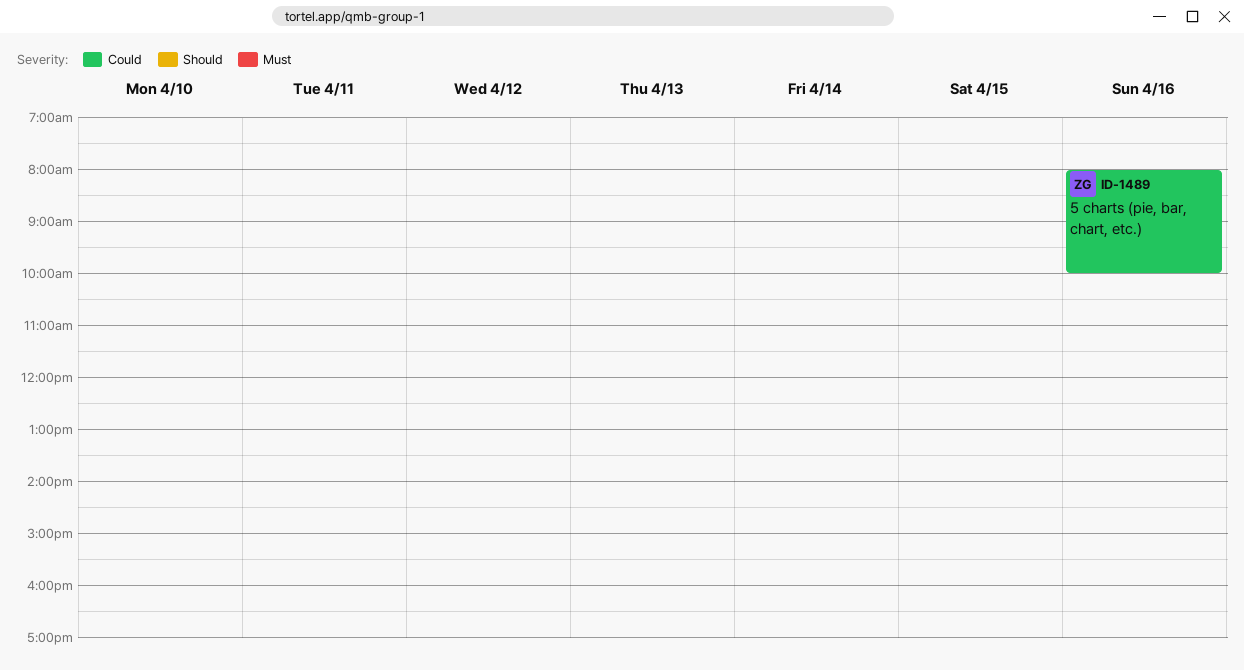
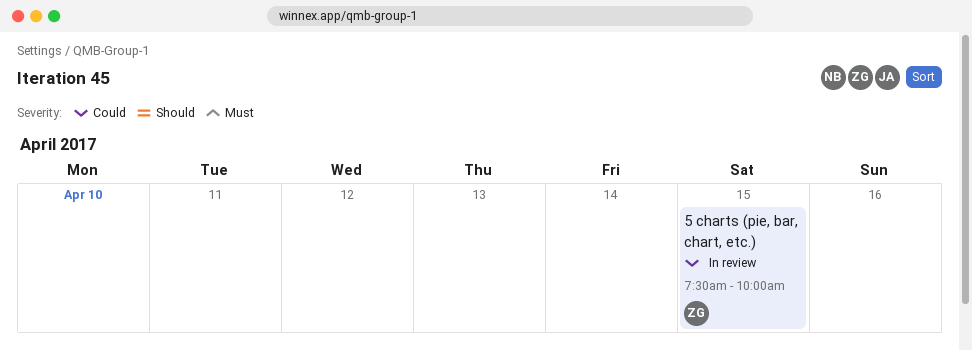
5 charts (pie, bar, chart, etc.), day: Apr 16 -> Apr 15
5 charts (pie, bar, chart, etc.), begins: 08:00 -> 07:30

